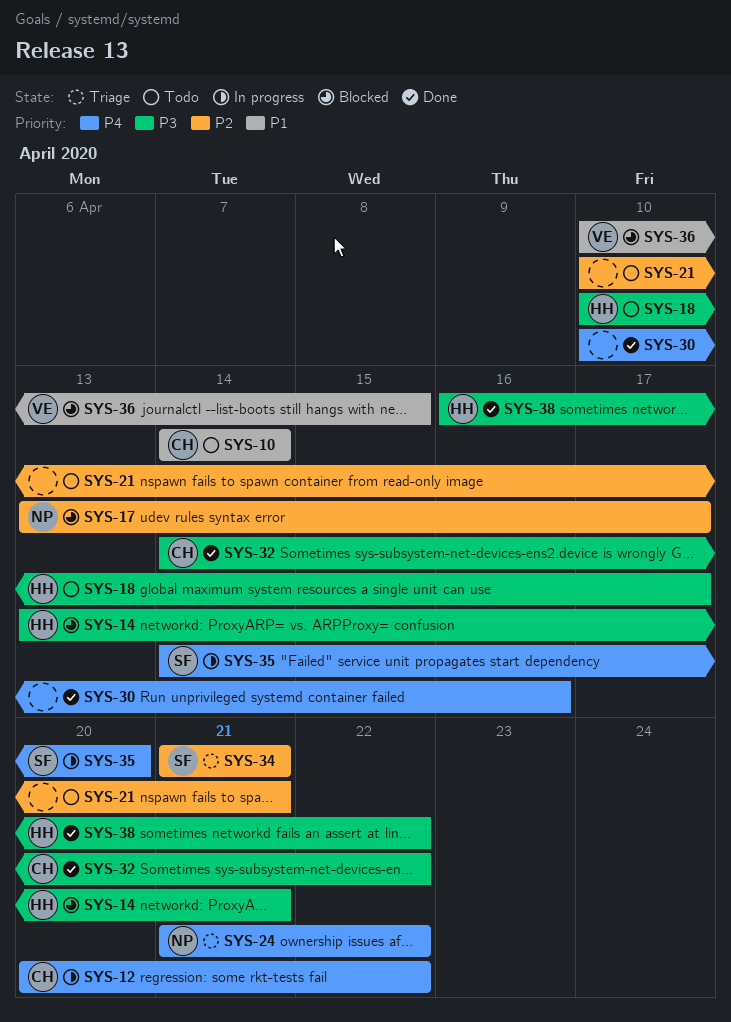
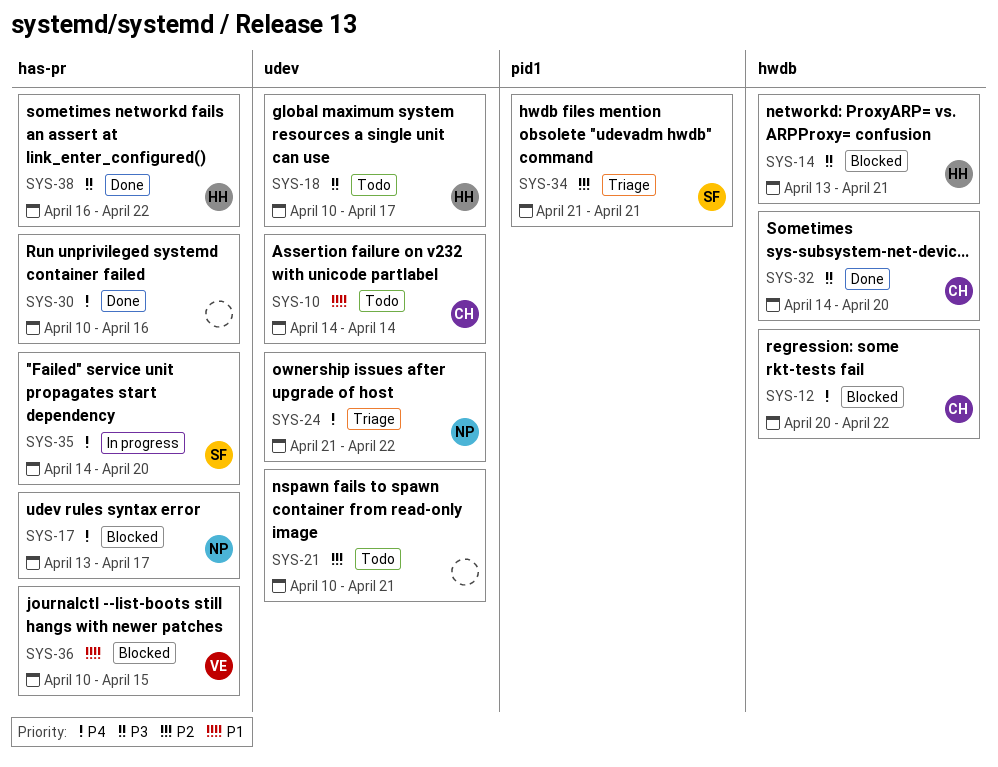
SYS-12, status: In progress -> Blocked
SYS-17, priority: P2 -> P4
SYS-32, due: Apr 22 -> Apr 20

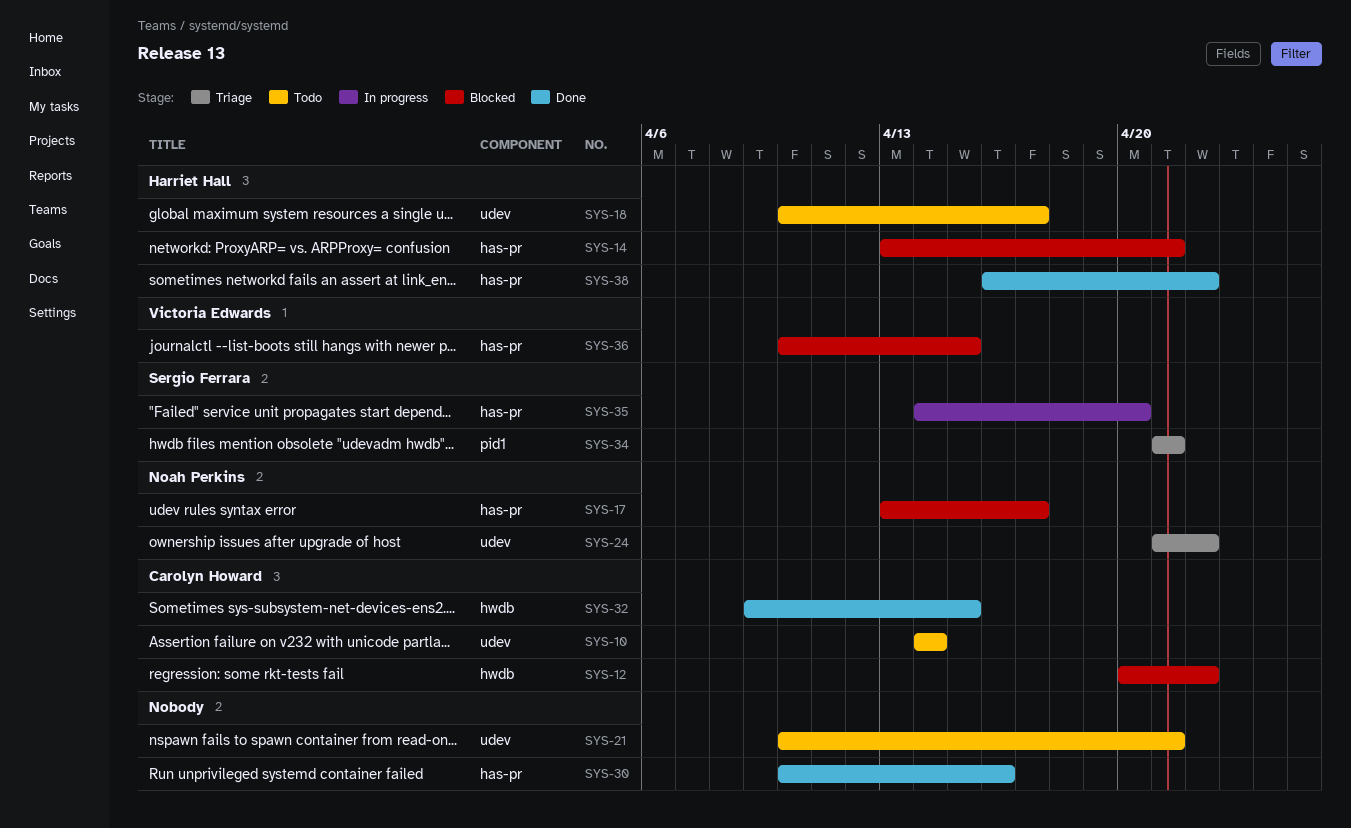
SYS-14, label: hwdb -> has-pr
SYS-32, start: Apr 14 -> Apr 9
SYS-32, due: Apr 20 -> Apr 15

